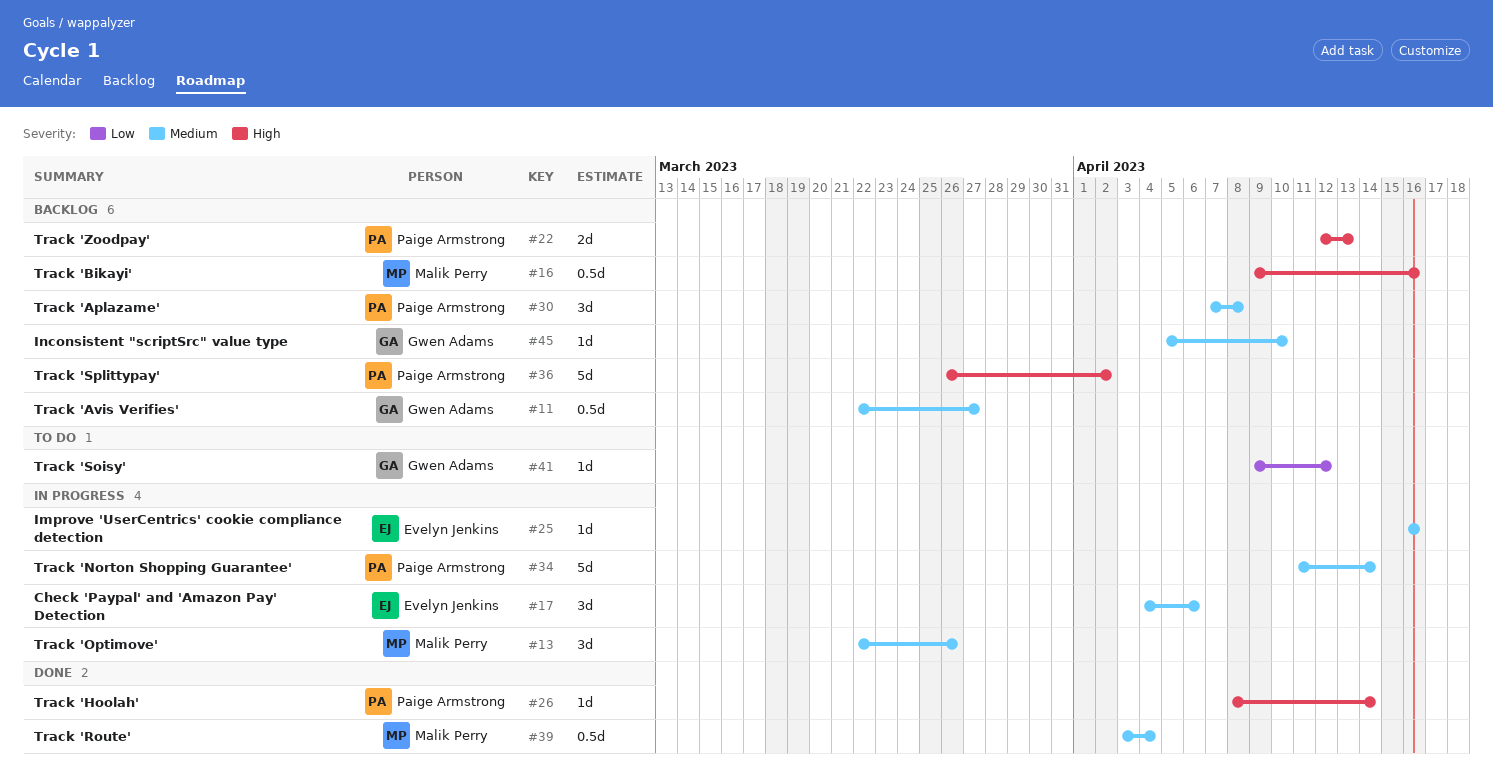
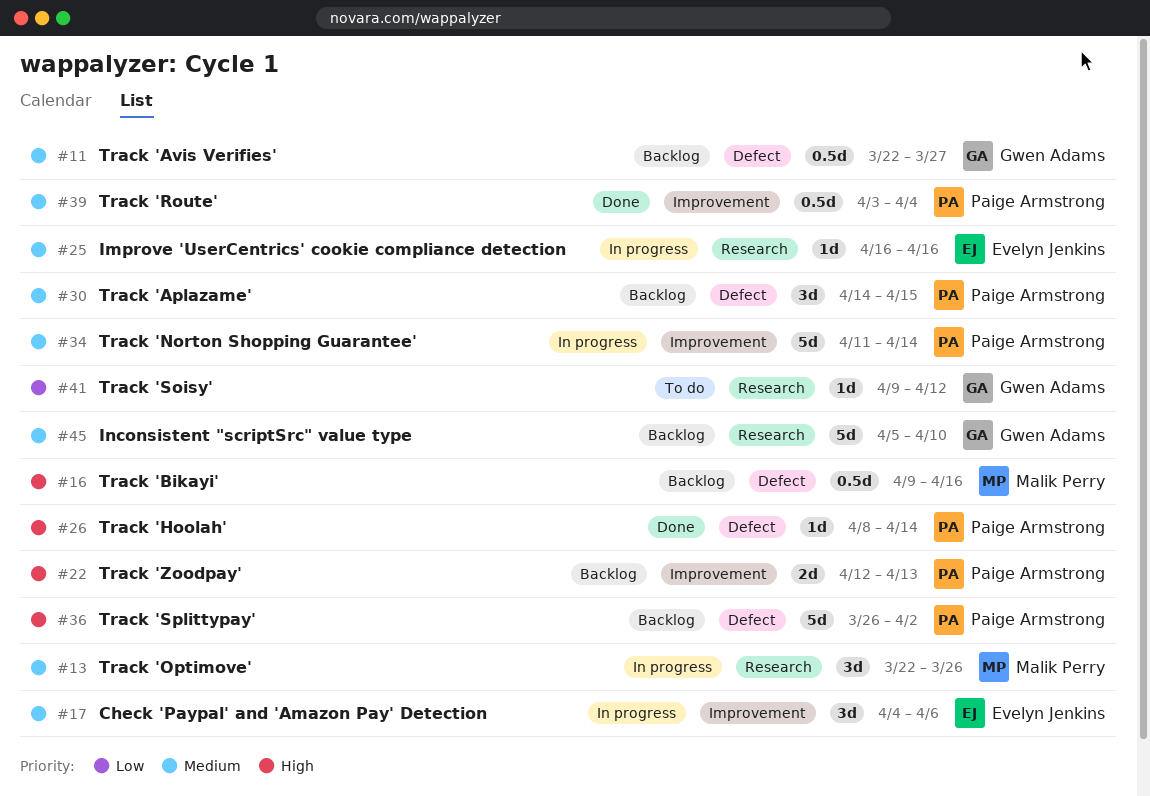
#30, start: Apr 7 -> Apr 14
#30, due: Apr 8 -> Apr 15
#39, owner: Malik Perry -> Paige Armstrong
#45, estimate: 1d -> 5d

